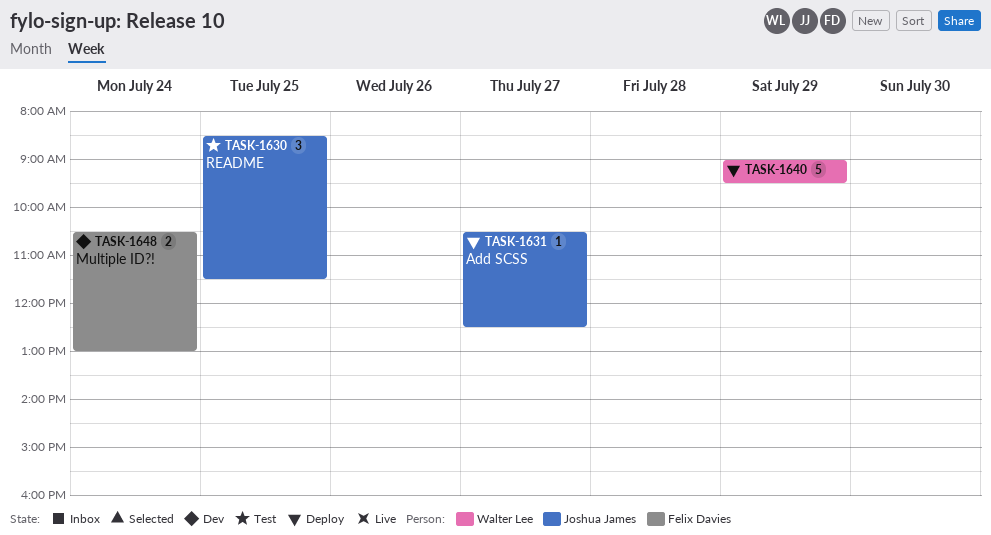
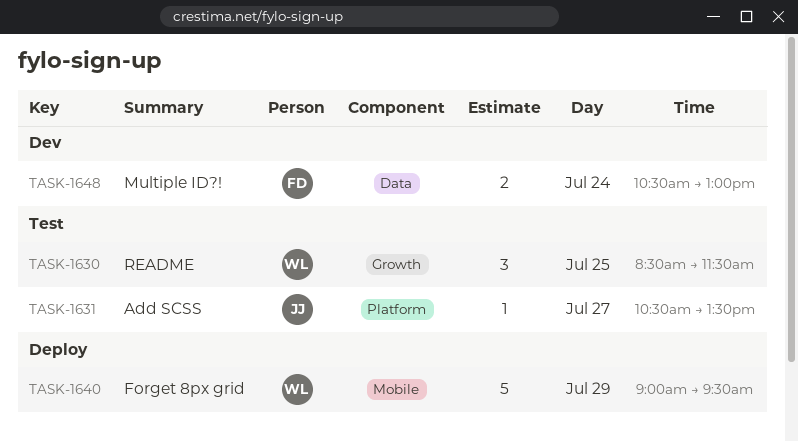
TASK-1630, owner: Joshua James -> Walter Lee
TASK-1631, status: Deploy -> Test
TASK-1631, ends: 12:30 -> 13:30

